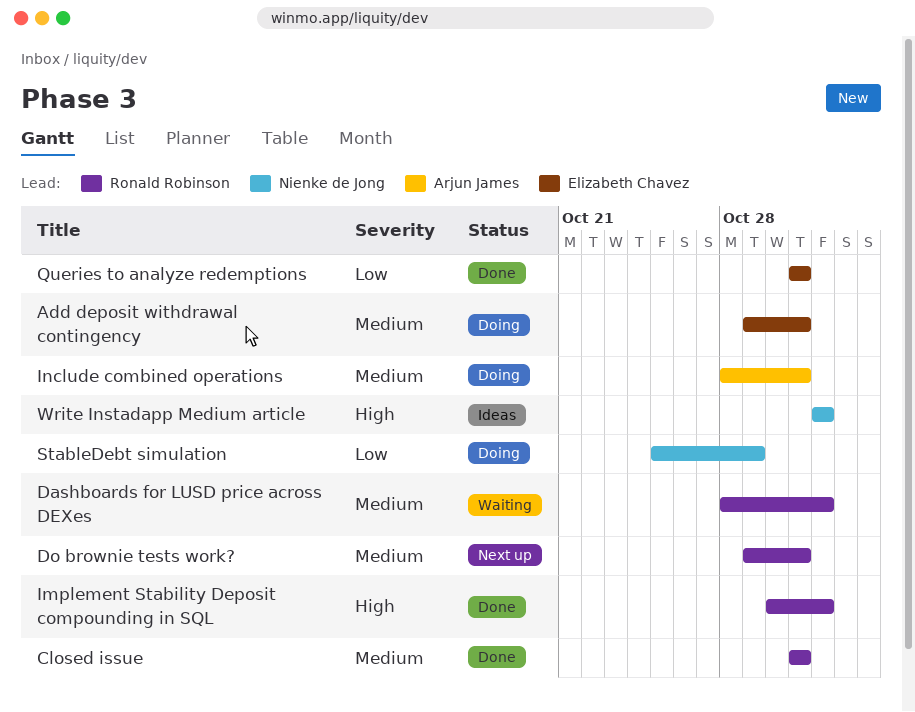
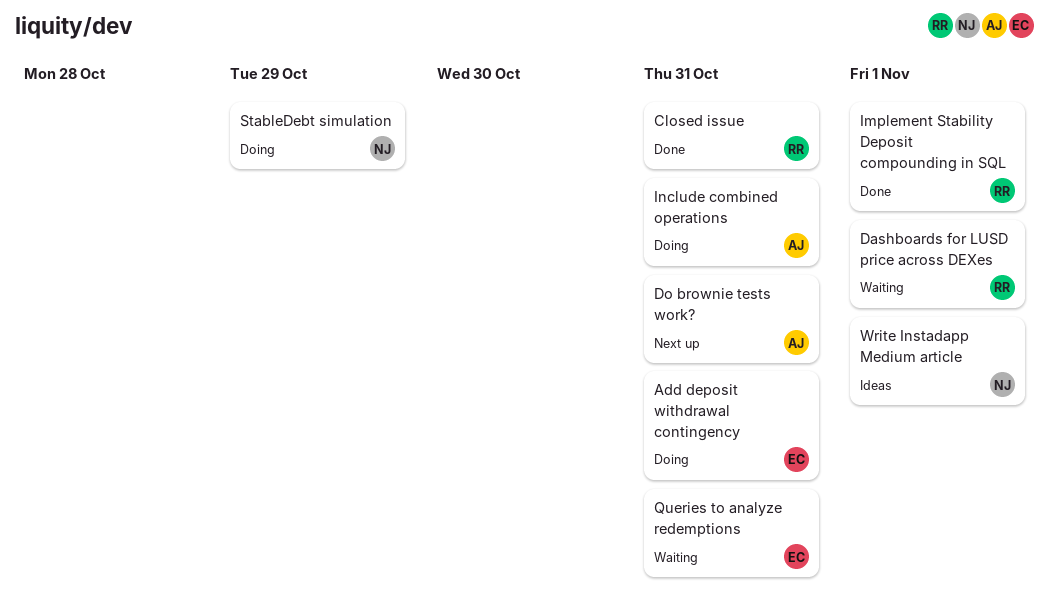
Do brownie tests work?, owner: Ronald Robinson -> Arjun James
Queries to analyze redemptions, status: Done -> Waiting

